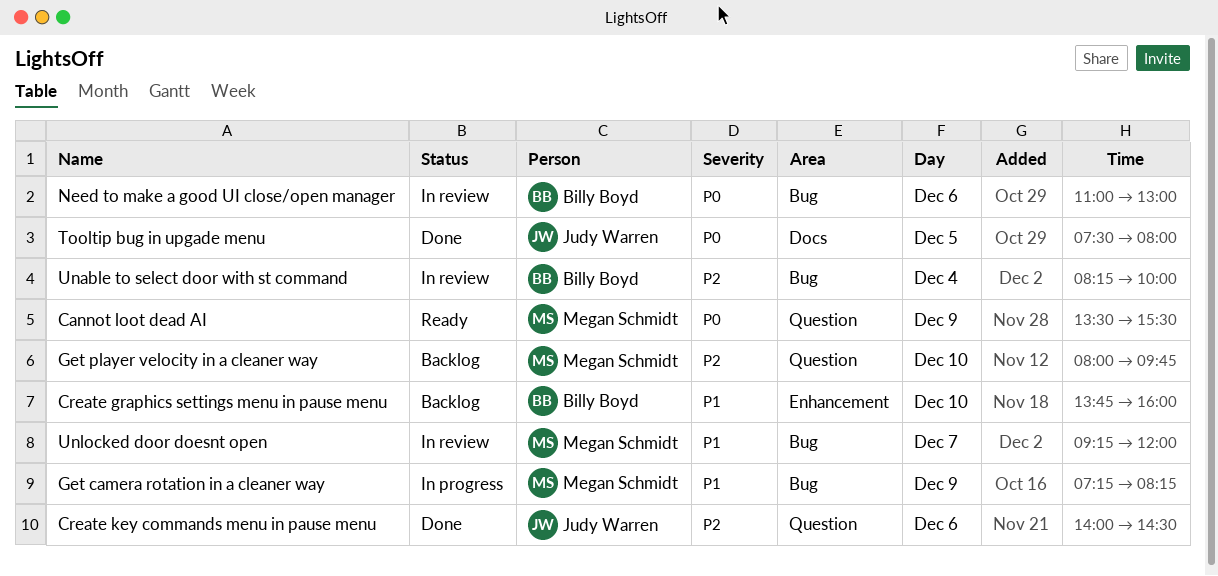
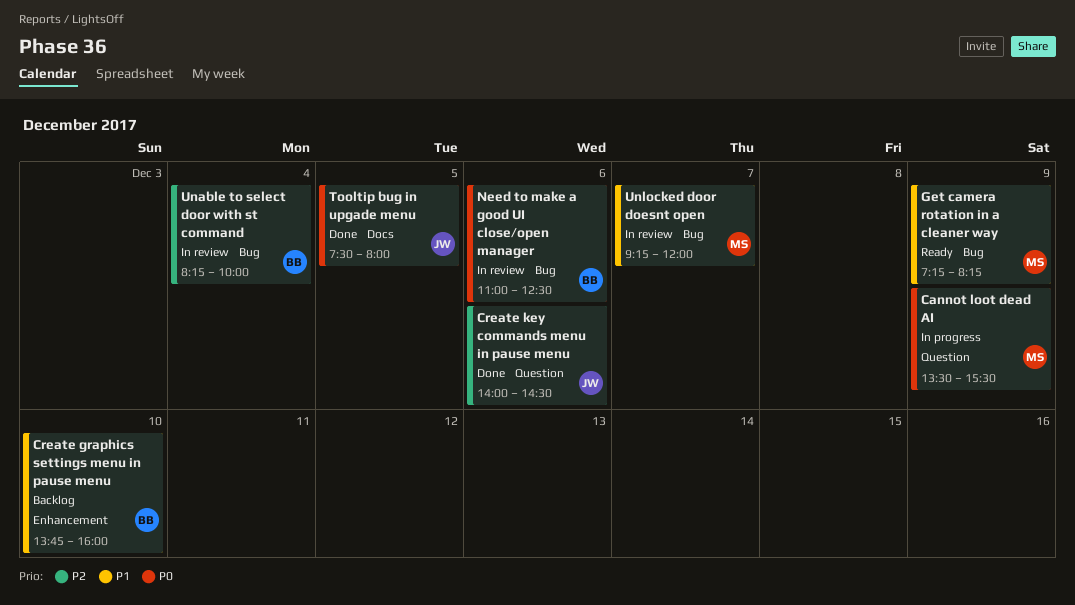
Cannot loot dead AI, status: Ready -> In progress
Get camera rotation in a cleaner way, status: In progress -> Ready
Get player velocity in a cleaner way: present -> none
Need to make a good UI close/open manager, ends: 13:00 -> 12:30

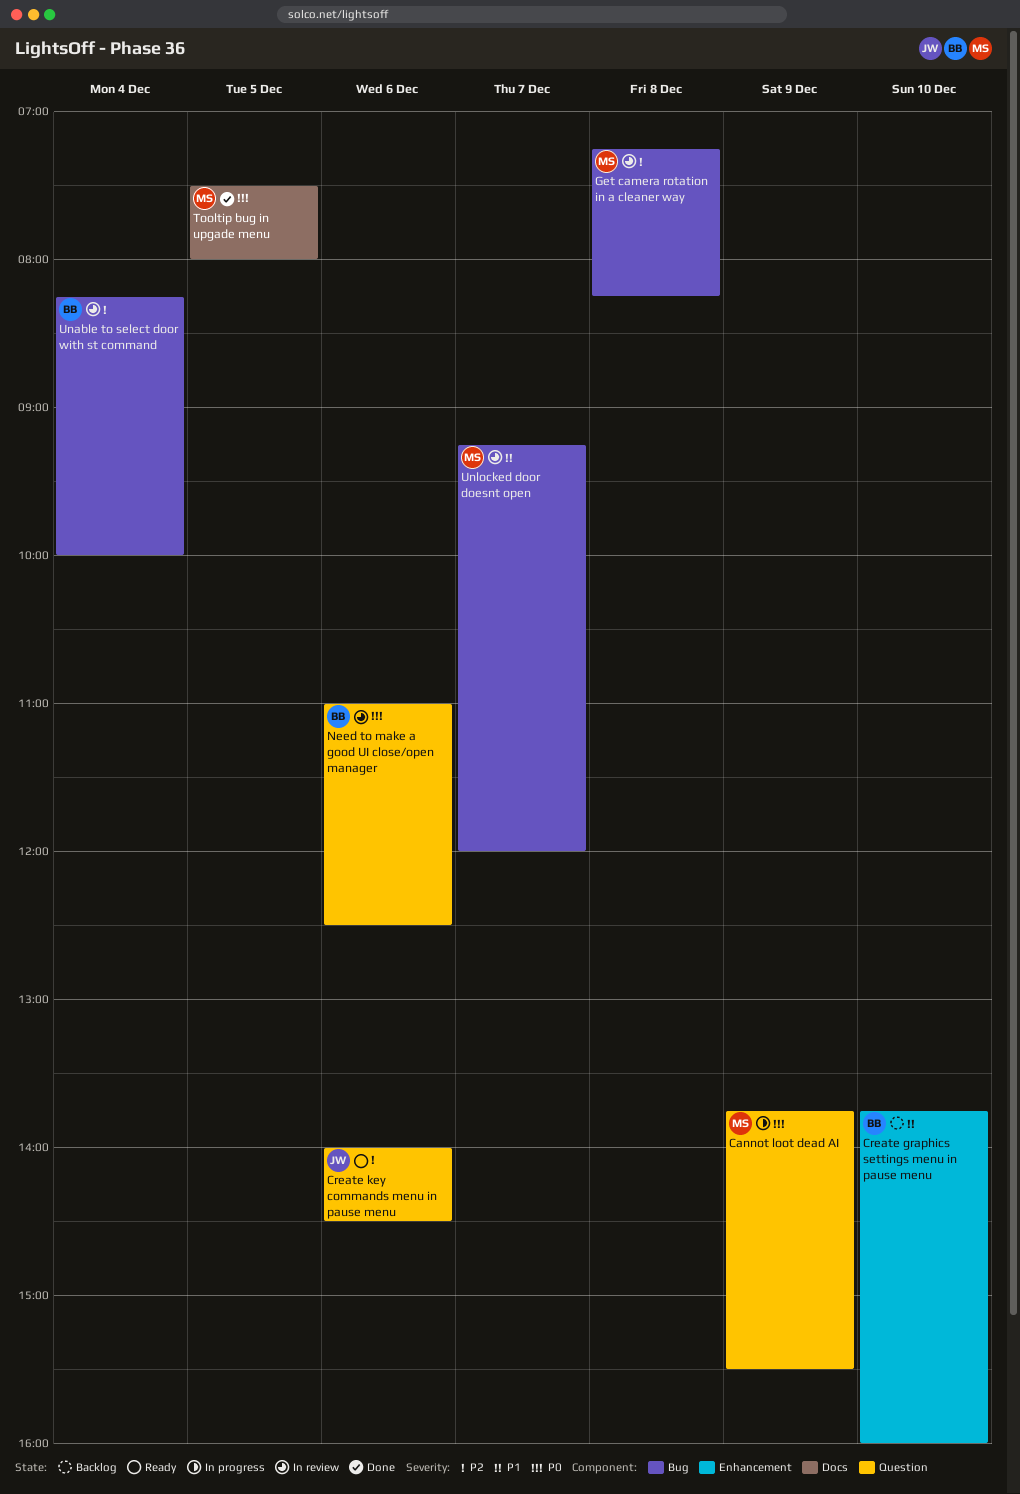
Cannot loot dead AI, begins: 13:30 -> 13:45
Create key commands menu in pause menu, status: Done -> Ready
Get camera rotation in a cleaner way, status: Ready -> In review
Get camera rotation in a cleaner way, priority: P1 -> P2
Get camera rotation in a cleaner way, day: Dec 9 -> Dec 8
Need to make a good UI close/open manager, label: Bug -> Question
Tooltip bug in upgade menu, owner: JW -> MS

